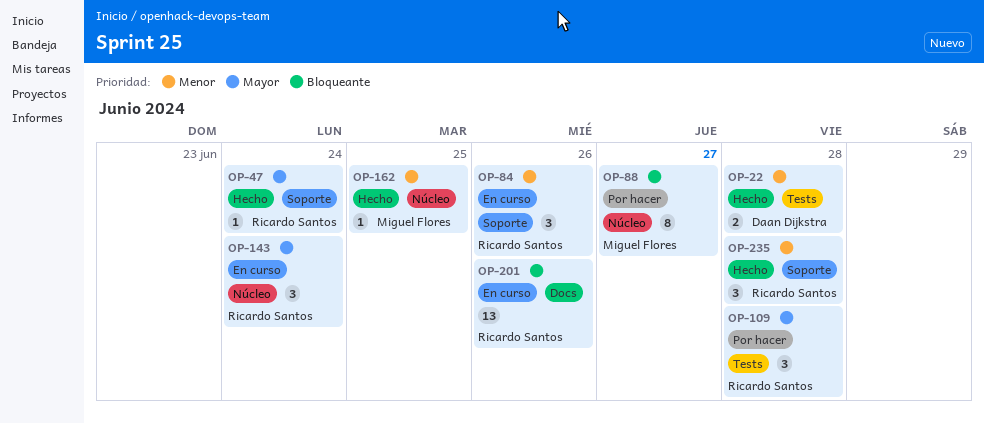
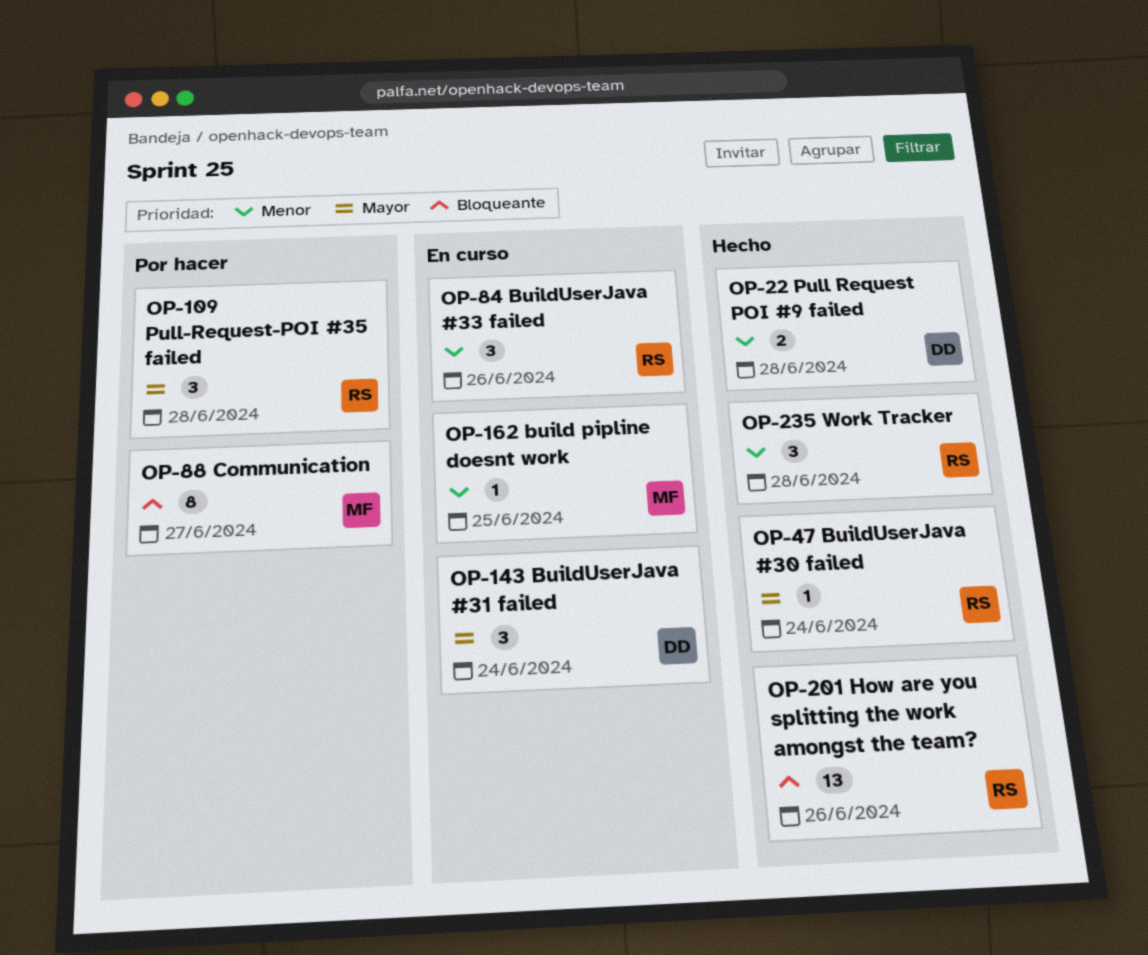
OP-143, owner: Ricardo Santos -> Daan Dijkstra
OP-162, status: Hecho -> En curso
OP-201, status: En curso -> Hecho

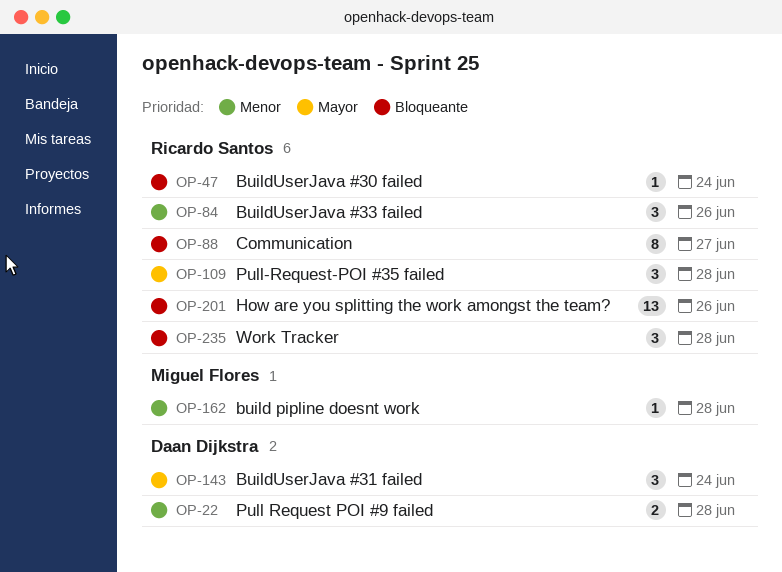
OP-47, priority: Mayor -> Bloqueante
OP-88, owner: Miguel Flores -> Ricardo Santos
OP-162, due: Jun 25 -> Jun 28
OP-235, priority: Menor -> Bloqueante

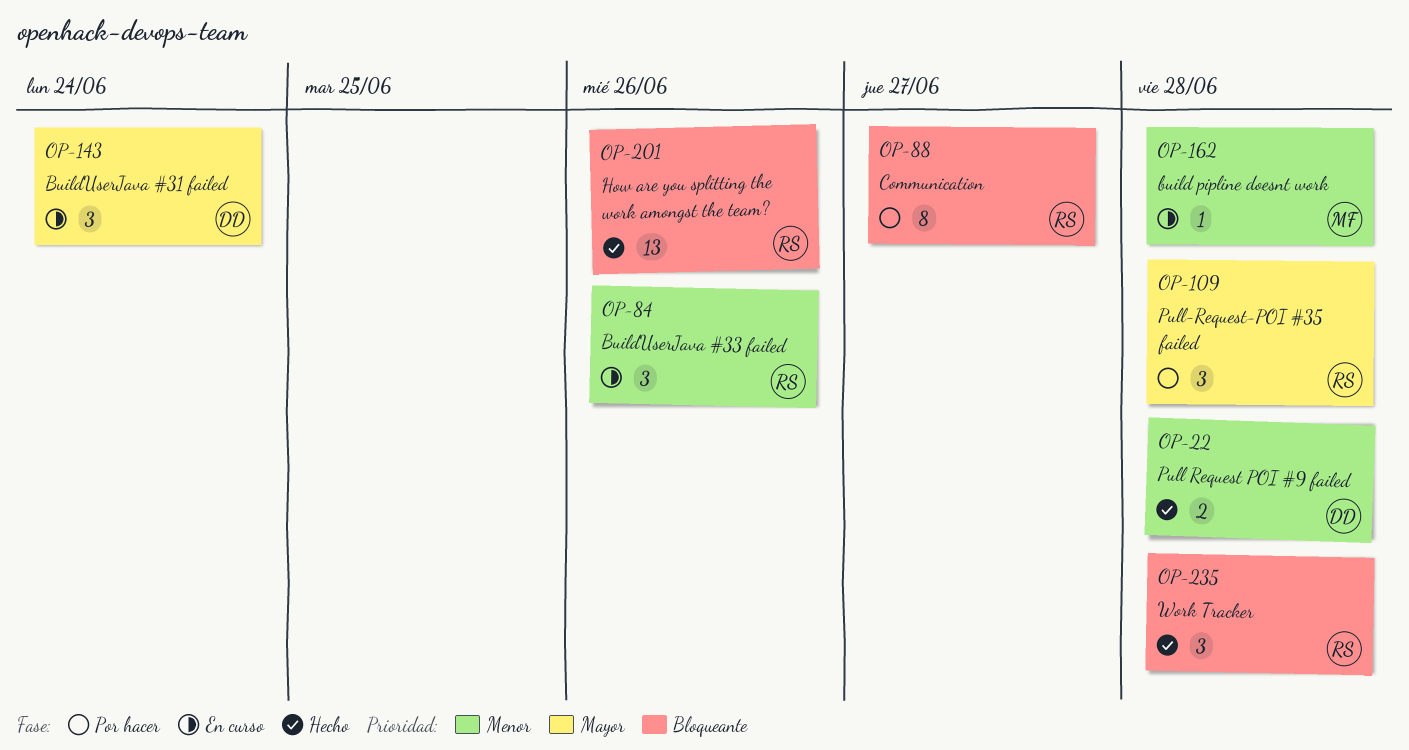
OP-47: present -> none

